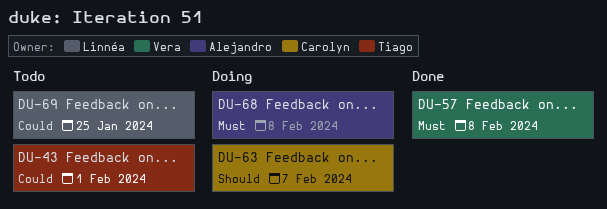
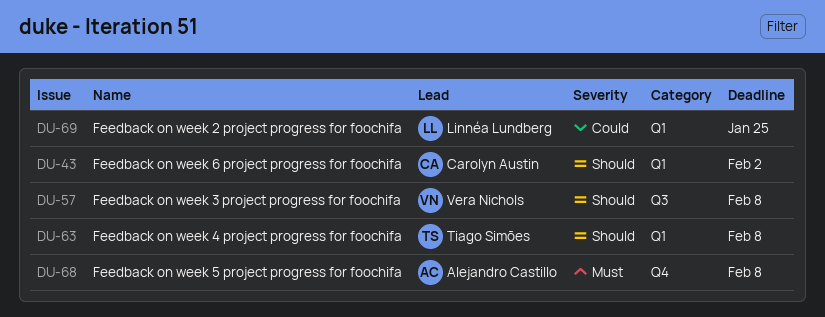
DU-43, owner: Tiago Simões -> Carolyn Austin
DU-43, priority: Could -> Should
DU-43, due: Feb 1 -> Feb 2
DU-57, priority: Must -> Should
DU-63, owner: Carolyn Austin -> Tiago Simões
DU-63, due: Feb 7 -> Feb 8

